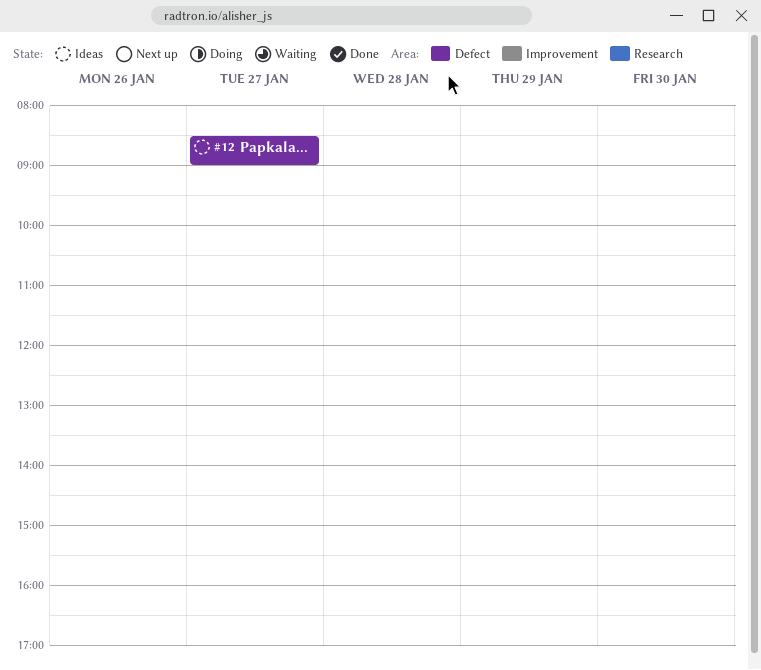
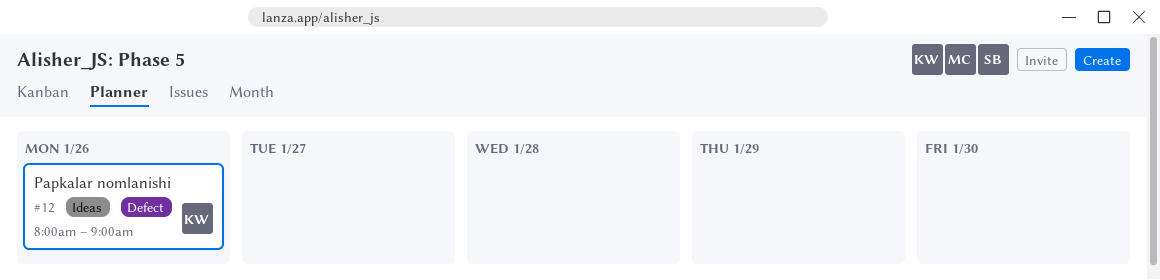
#12, day: Jan 27 -> Jan 26
#12, begins: 08:30 -> 08:00

